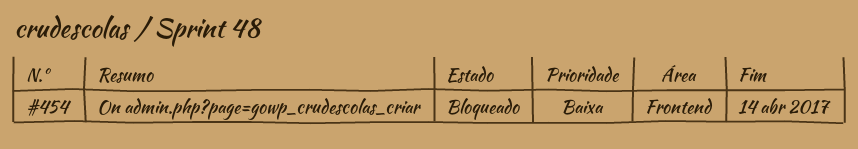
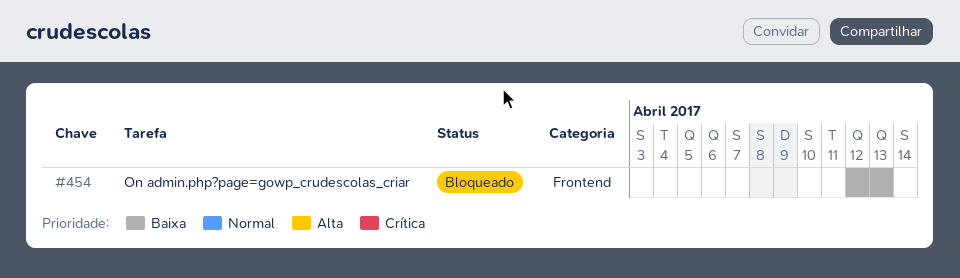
#454, due: Apr 14 -> Apr 13

